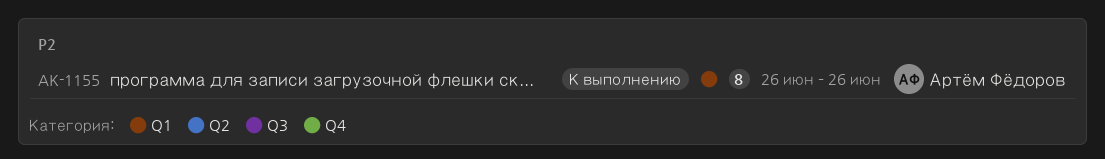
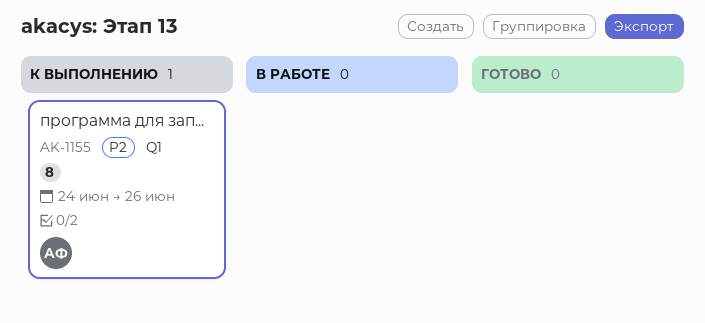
AK-1155, start: Jun 26 -> Jun 24

